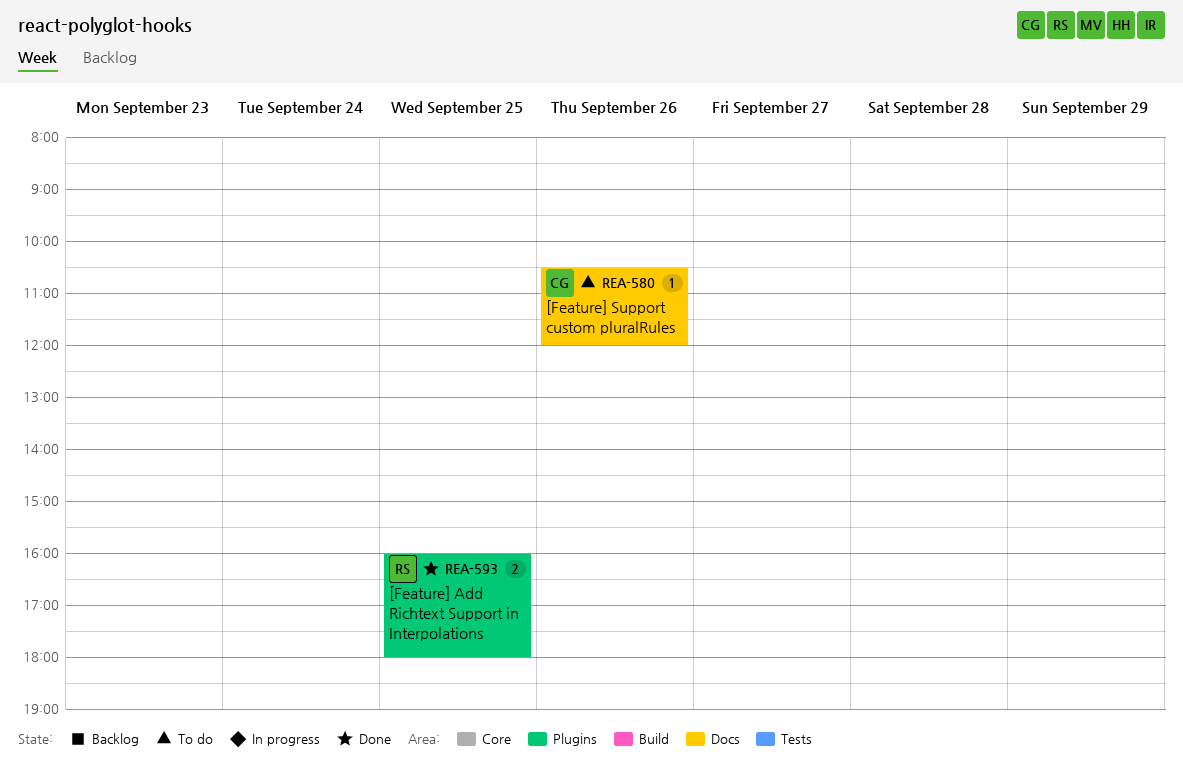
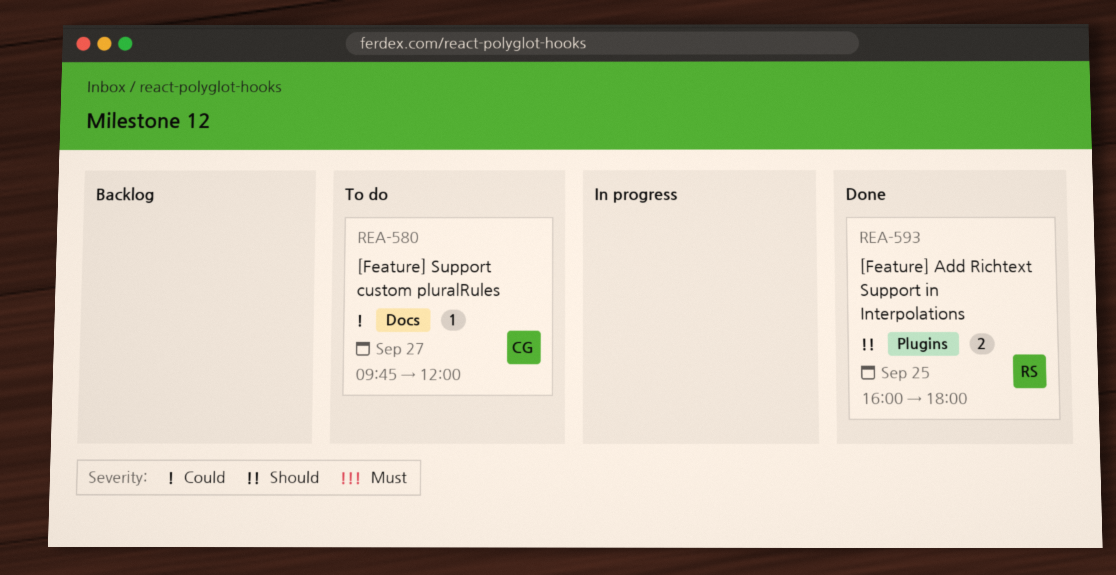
REA-580, day: Sep 26 -> Sep 27
REA-580, begins: 10:30 -> 09:45

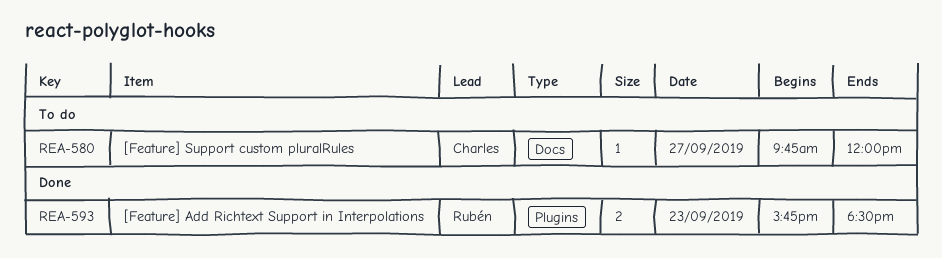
REA-593, day: Sep 25 -> Sep 23
REA-593, begins: 16:00 -> 15:45
REA-593, ends: 18:00 -> 18:30

